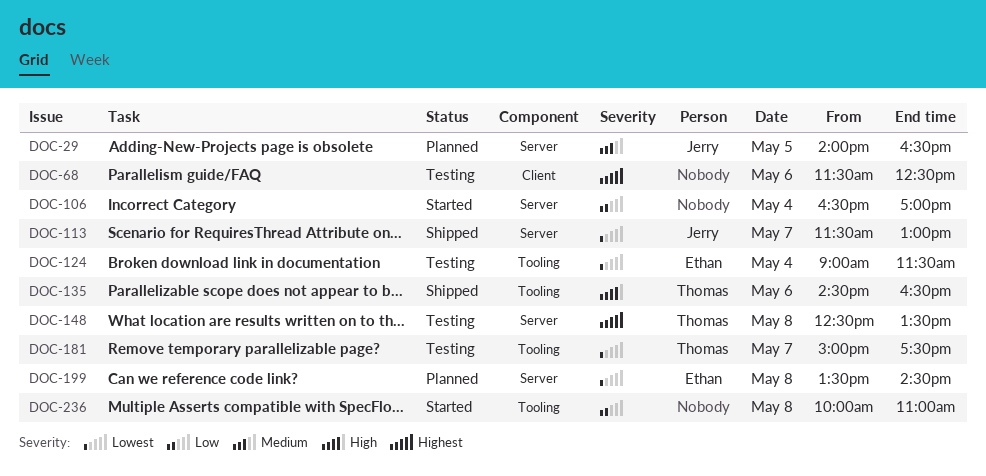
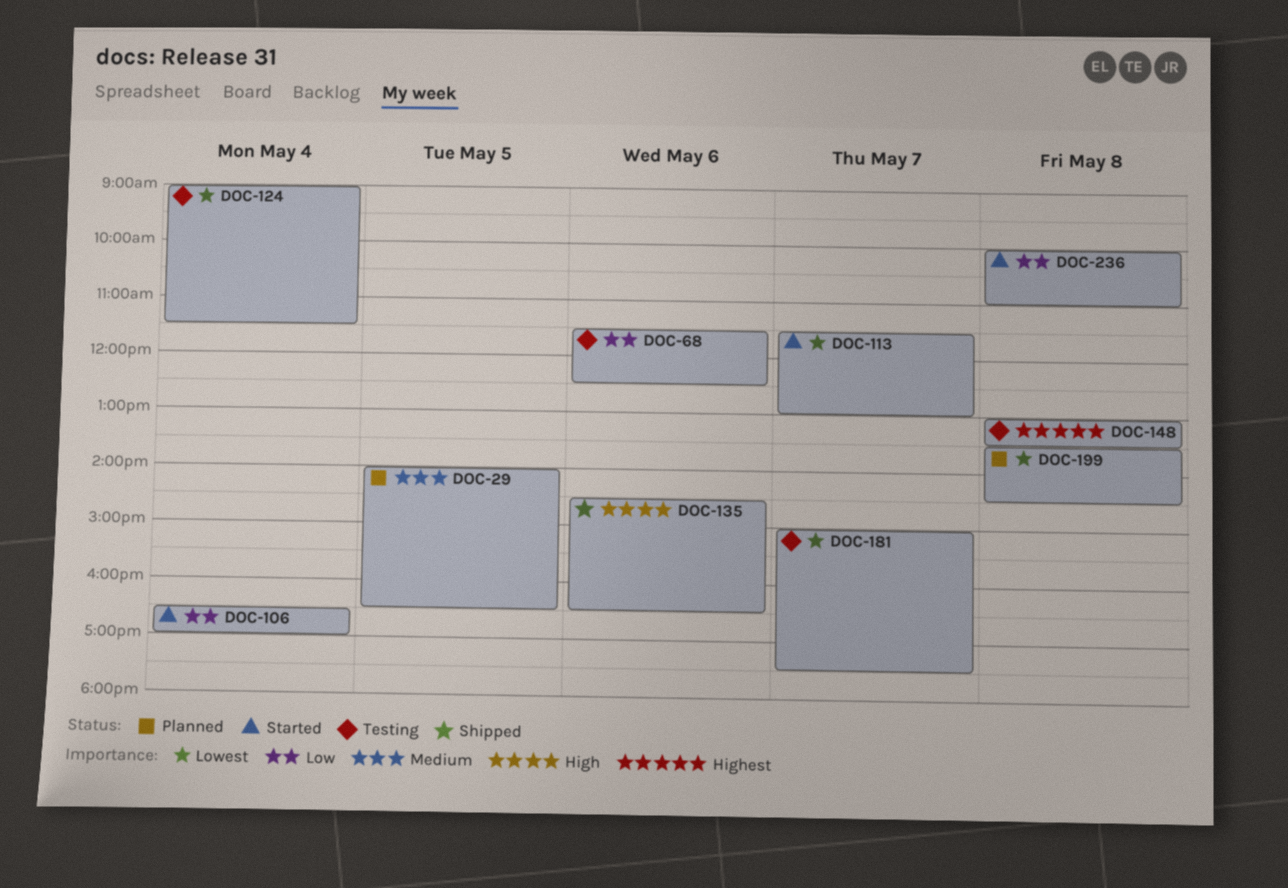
DOC-68, priority: Highest -> Low
DOC-113, status: Shipped -> Started
DOC-148, begins: 12:30 -> 13:00

